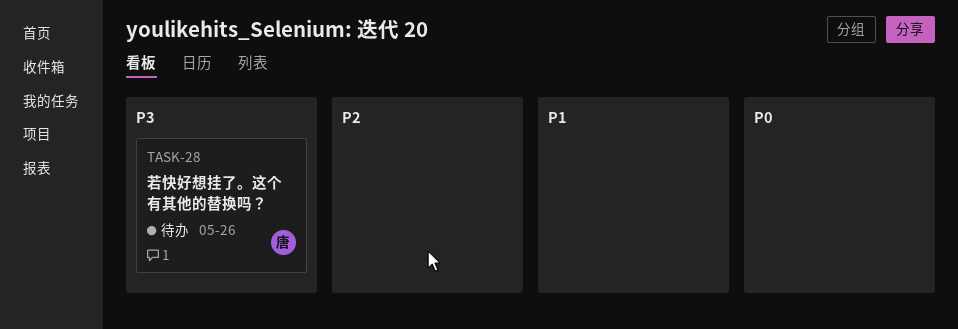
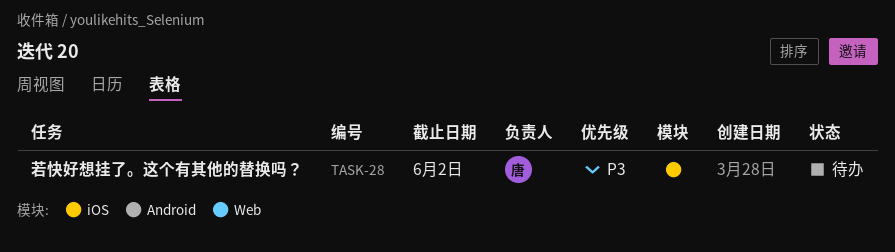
TASK-28, due: May 26 -> Jun 2

